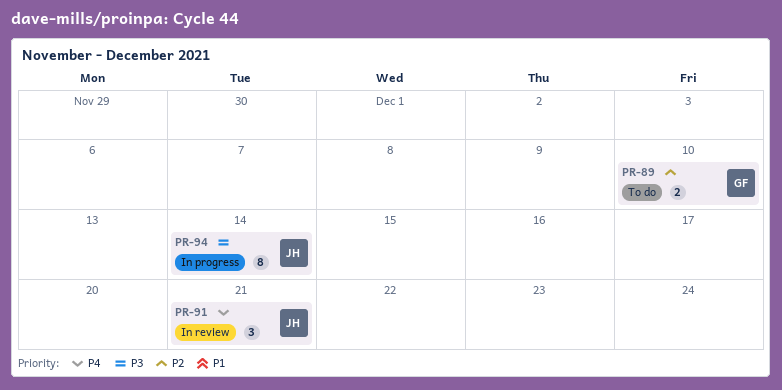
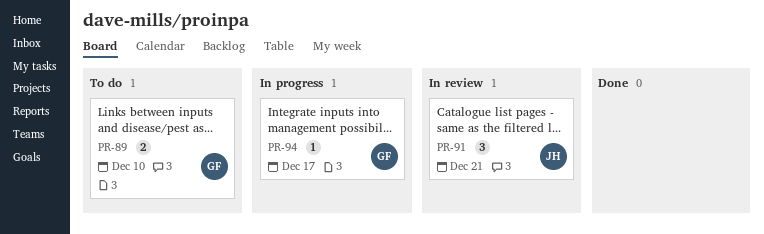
PR-94, owner: JH -> GF
PR-94, estimate: 8 -> 1
PR-94, due: Dec 14 -> Dec 17

